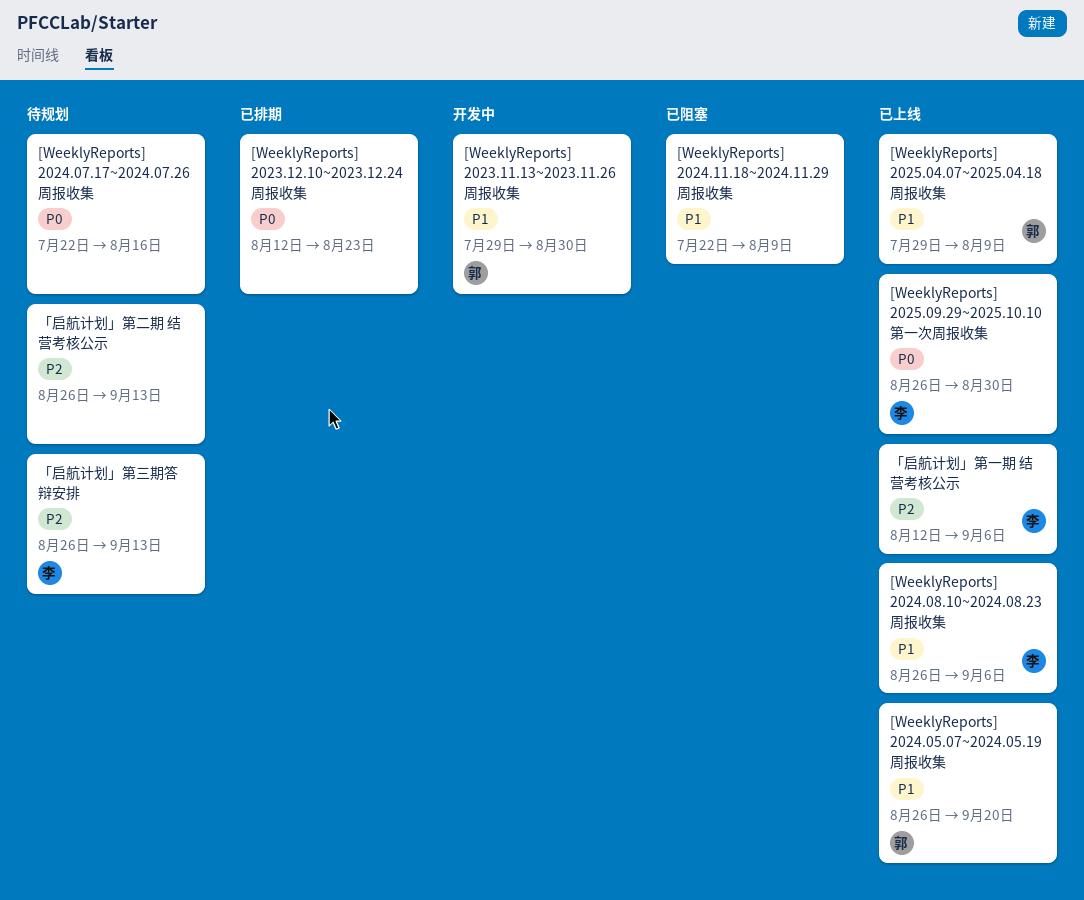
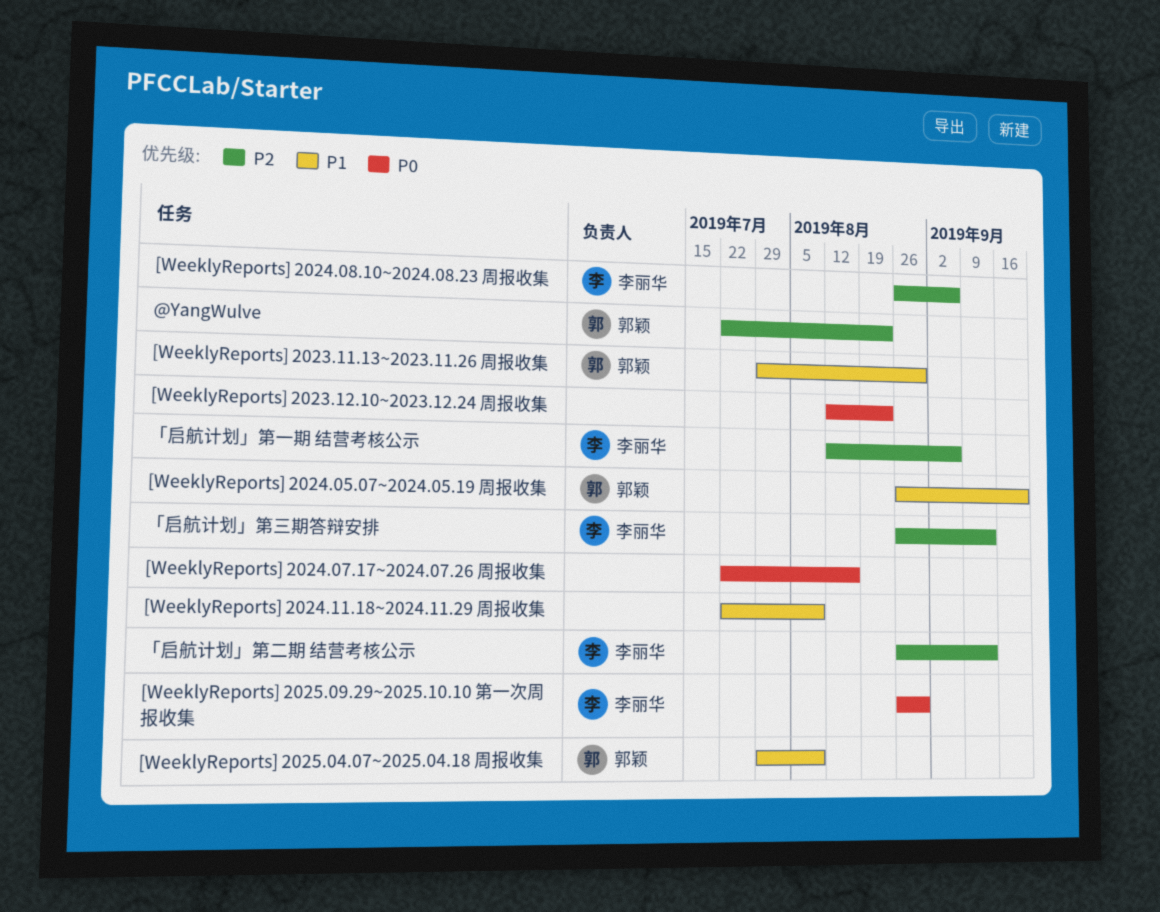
@YangWulve: none -> present
[WeeklyReports] 2024.08.10~2024.08.23 周报收集, priority: P1 -> P2
「启航计划」第二期 结营考核公示, owner: none -> 李丽华

